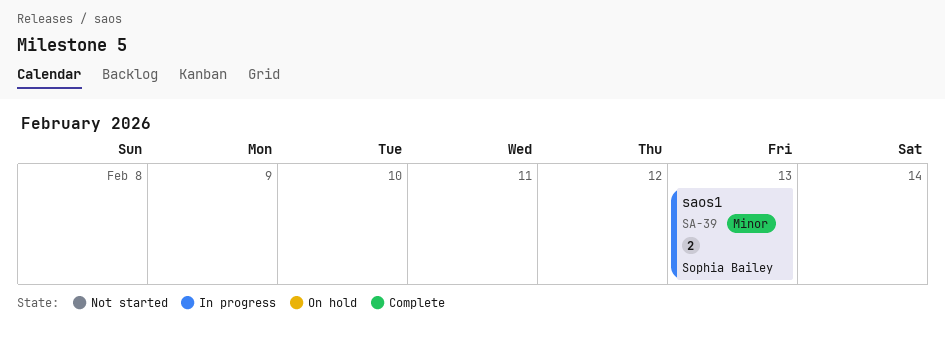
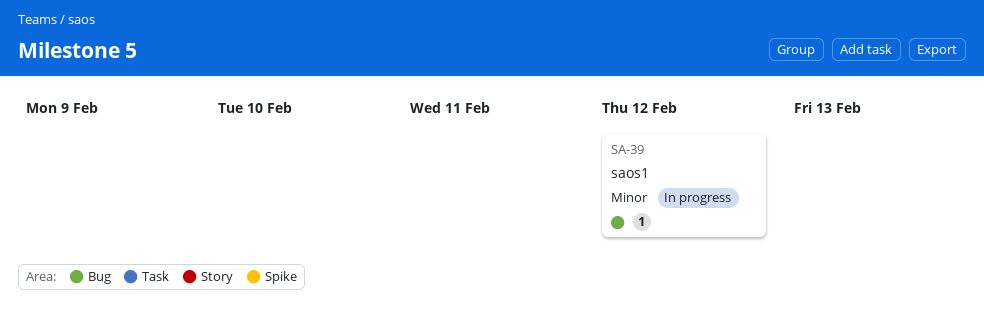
SA-39, estimate: 2 -> 1
SA-39, due: Feb 13 -> Feb 12

